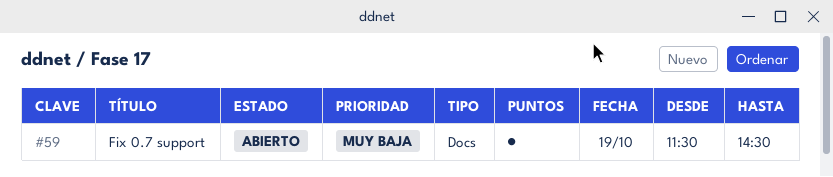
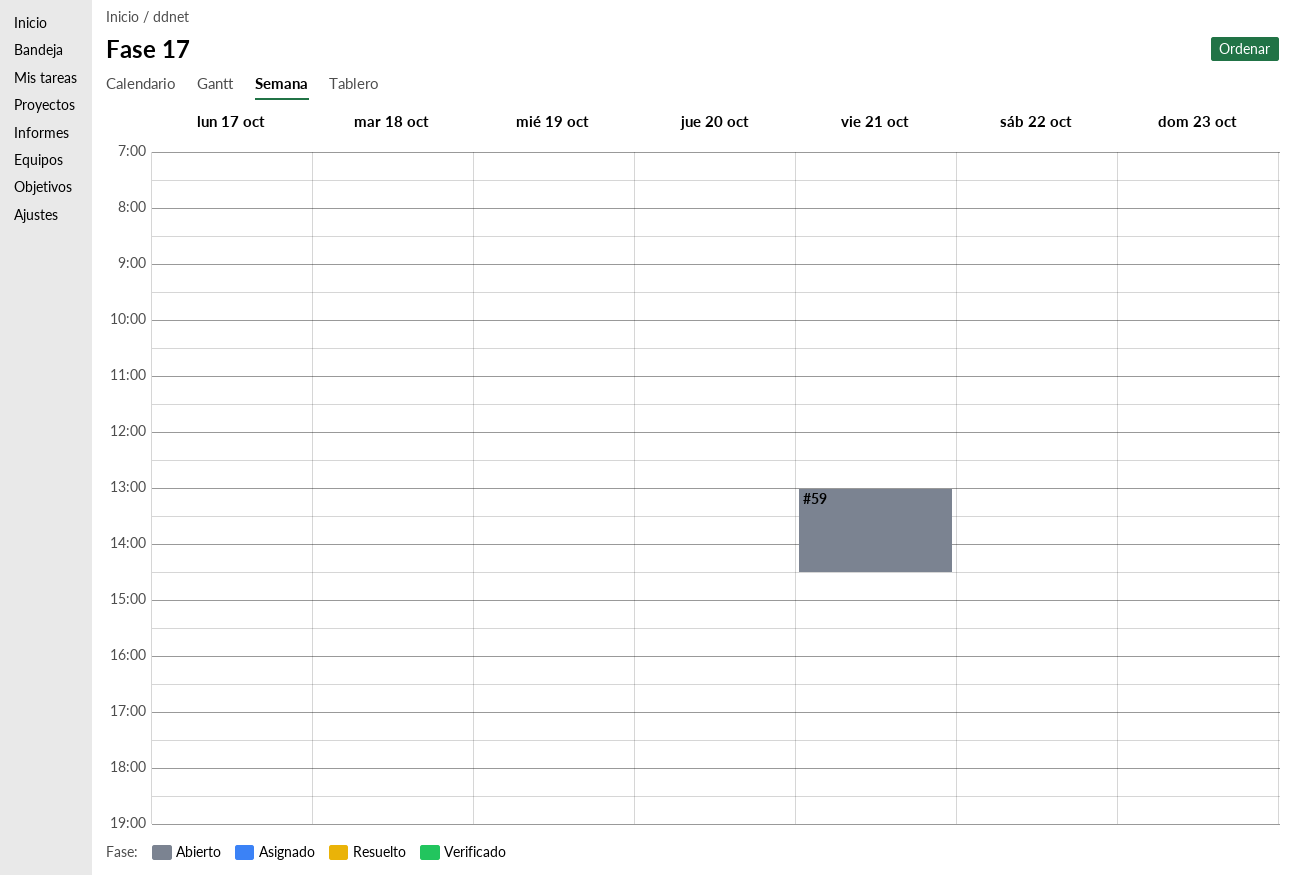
#59, day: Oct 19 -> Oct 21
#59, begins: 11:30 -> 13:00

